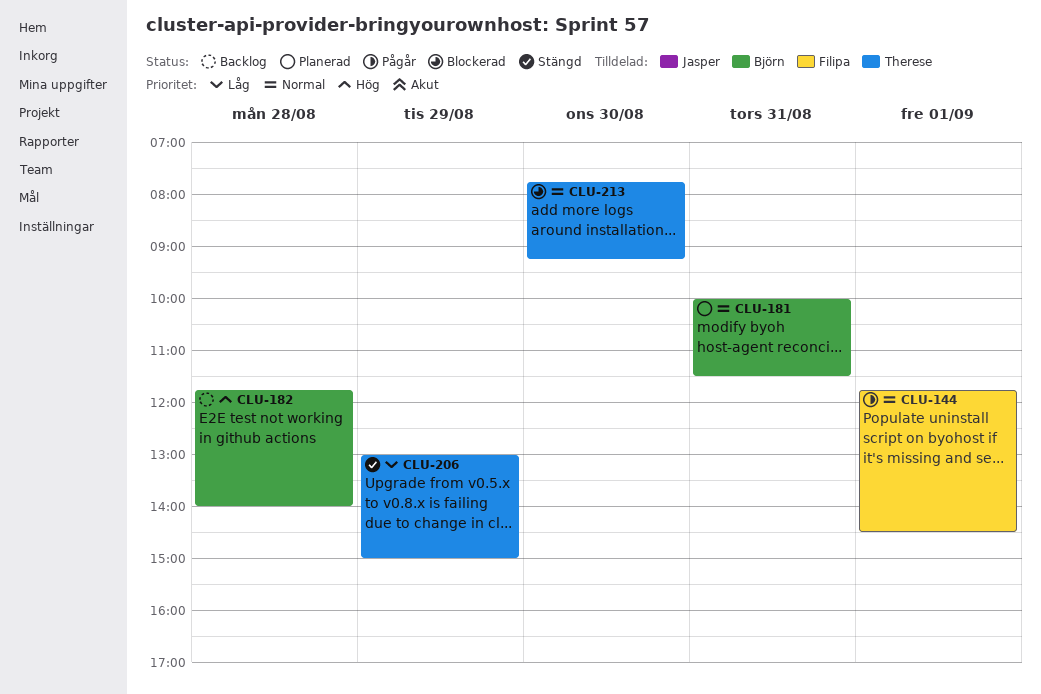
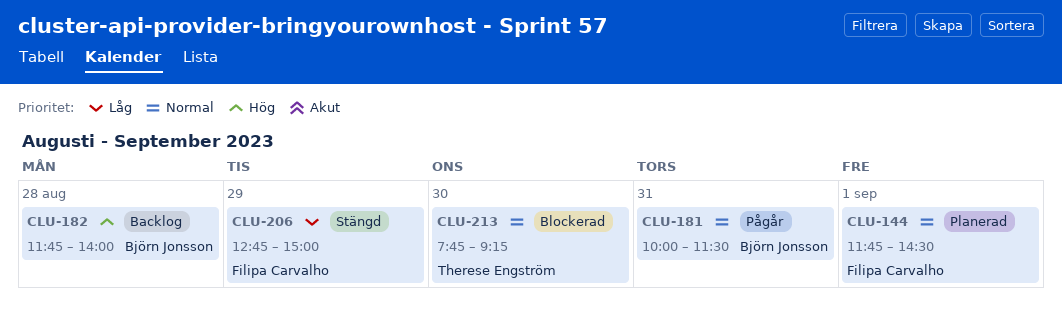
CLU-144, status: Pågår -> Planerad
CLU-181, status: Planerad -> Pågår
CLU-206, owner: Therese Engström -> Filipa Carvalho
CLU-206, begins: 13:00 -> 12:45

